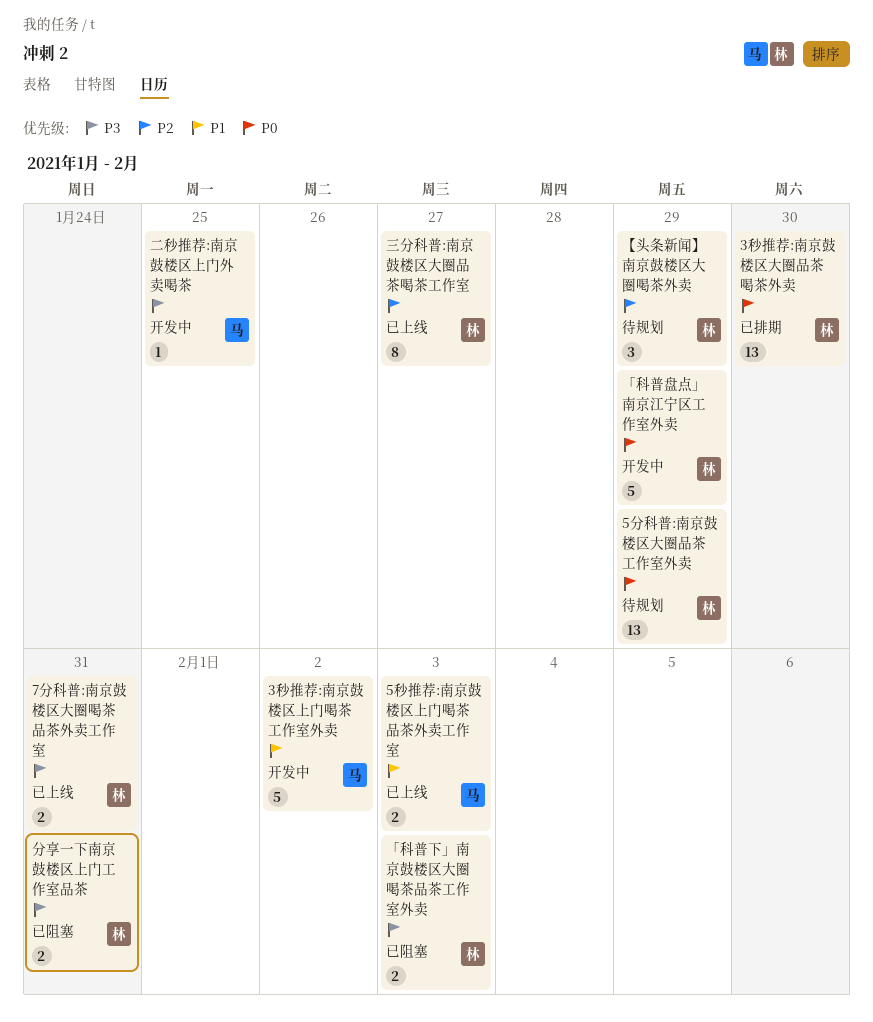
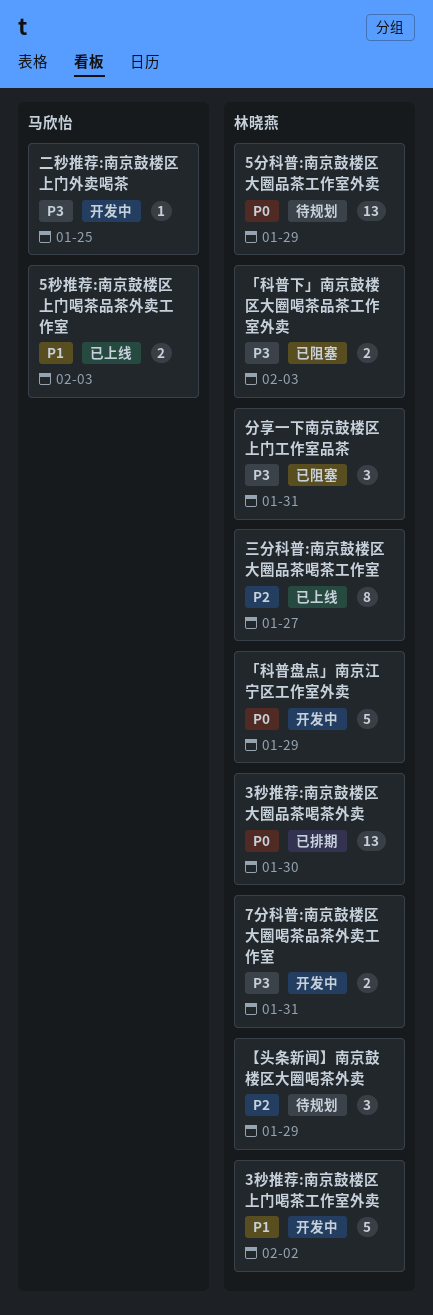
3秒推荐:南京鼓楼区上门喝茶工作室外卖, owner: 马欣怡 -> 林晓燕
7分科普:南京鼓楼区大圈喝茶品茶外卖工作室, status: 已上线 -> 开发中
分享一下南京鼓楼区上门工作室品茶, estimate: 2 -> 3

